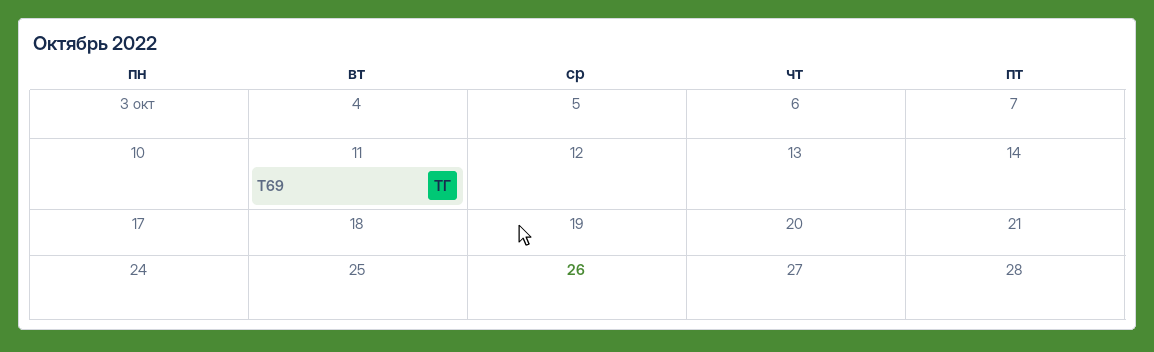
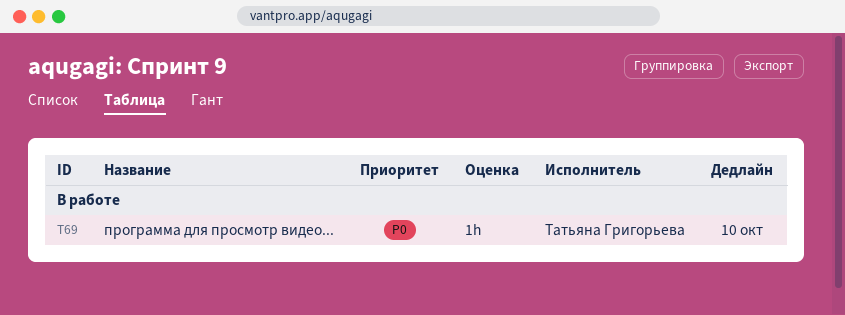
T69, due: Oct 11 -> Oct 10

